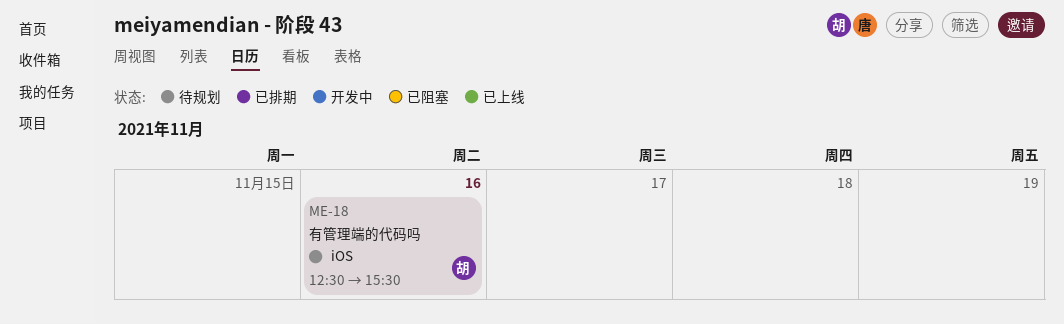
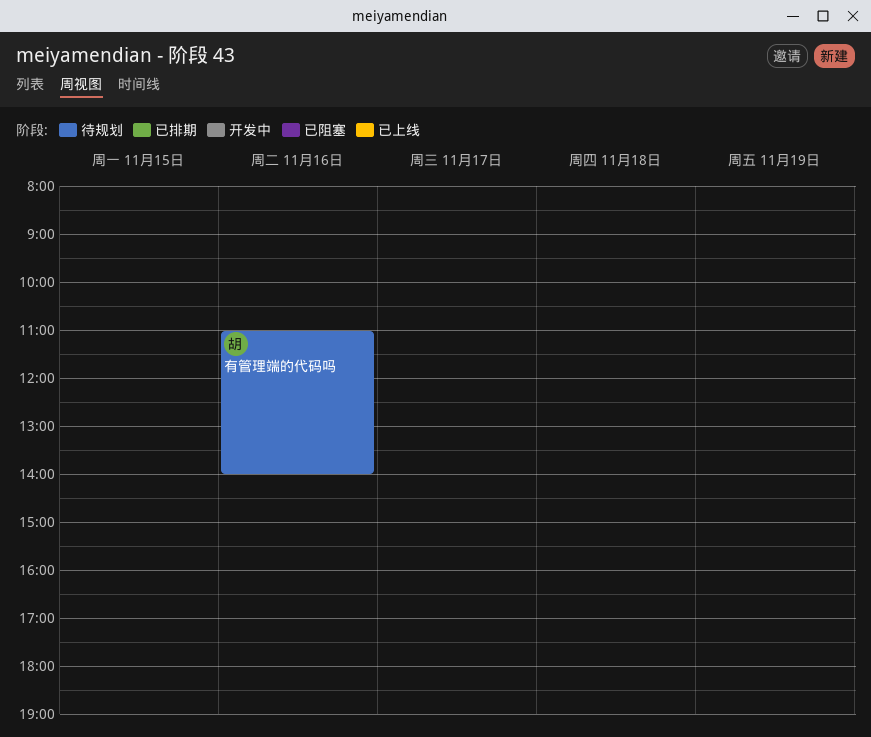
有管理端的代码吗, begins: 12:30 -> 11:00
有管理端的代码吗, ends: 15:30 -> 14:00

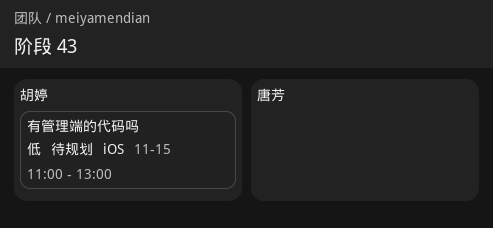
有管理端的代码吗, day: Nov 16 -> Nov 15
有管理端的代码吗, ends: 14:00 -> 13:00

